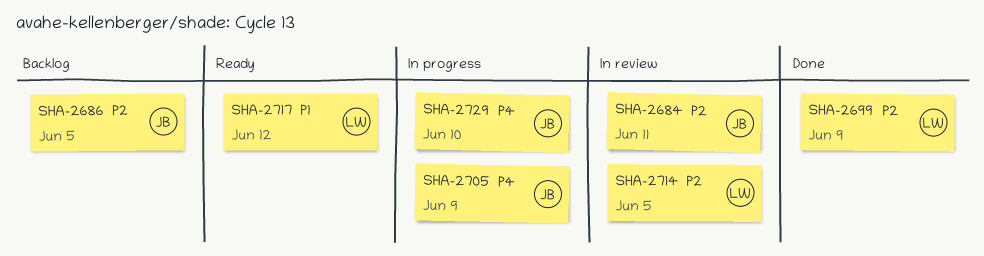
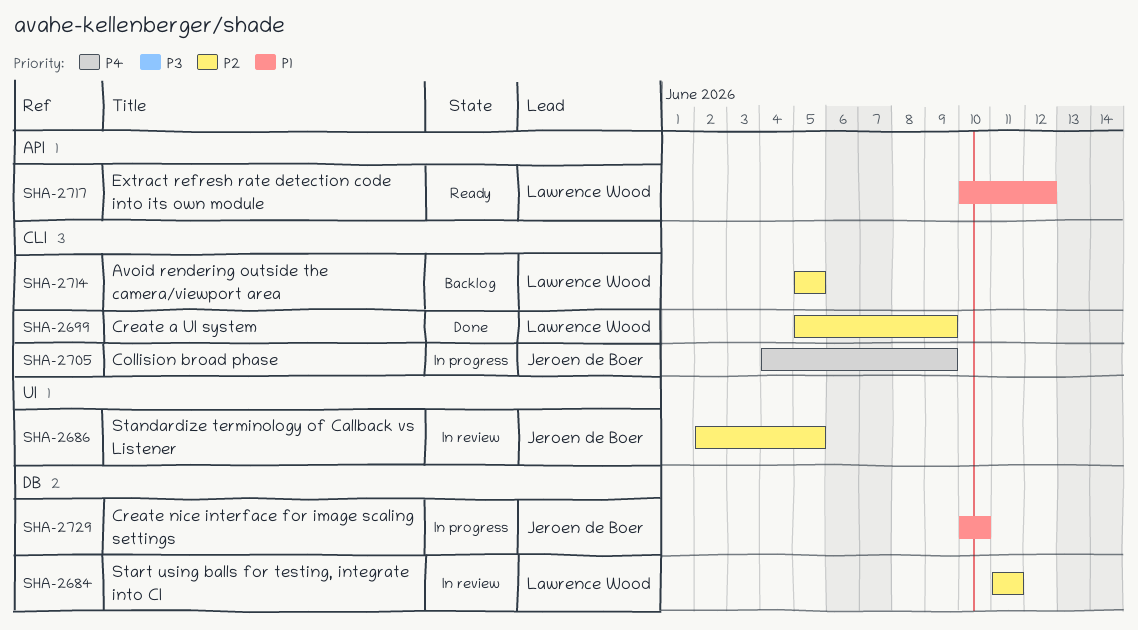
SHA-2684, owner: Jeroen de Boer -> Lawrence Wood
SHA-2686, status: Backlog -> In review
SHA-2714, status: In review -> Backlog
SHA-2729, priority: P4 -> P1

